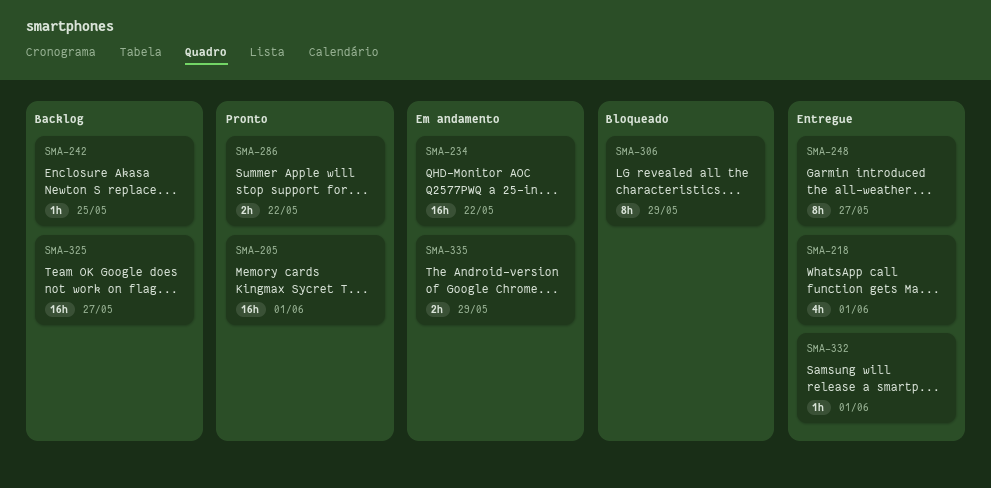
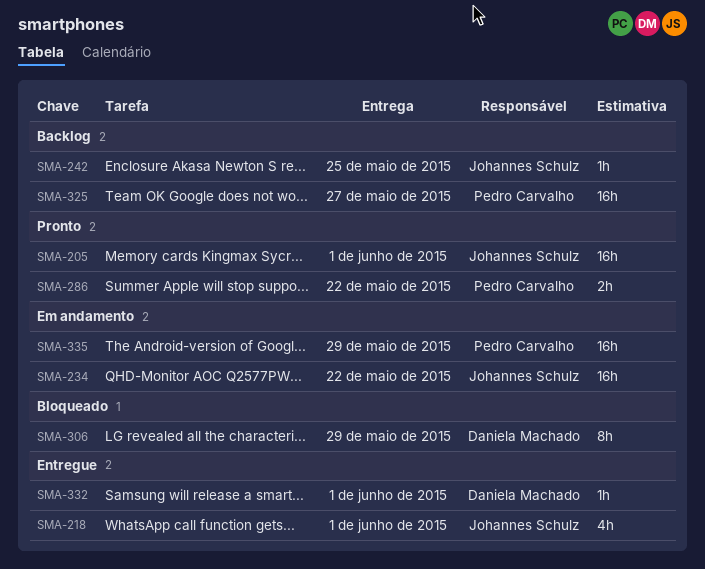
SMA-248: present -> none
SMA-335, estimate: 2h -> 16h

